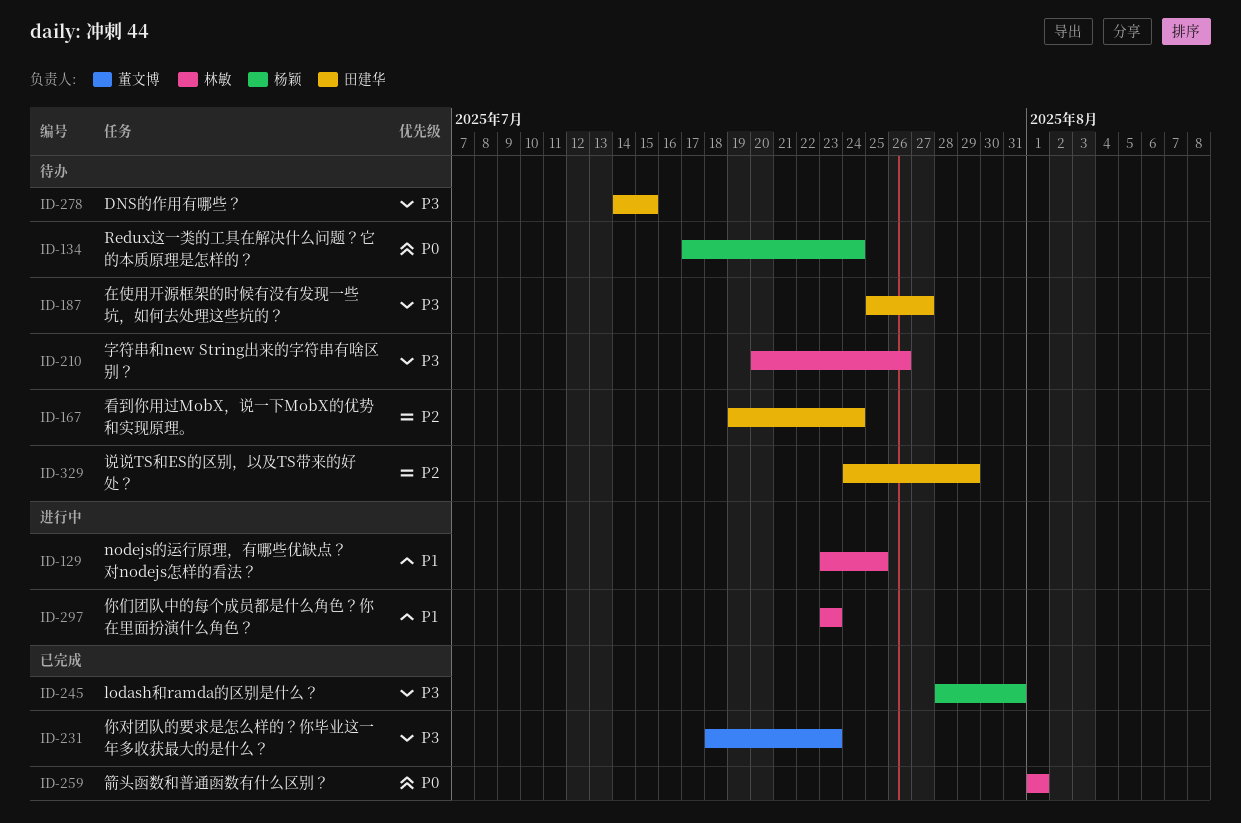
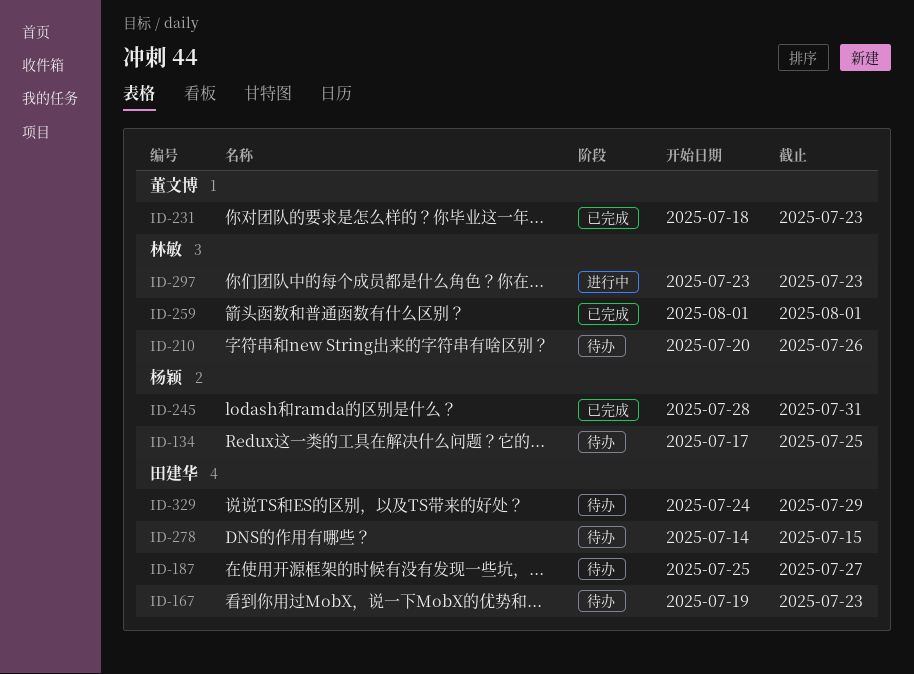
ID-129: present -> none
ID-134, due: Jul 24 -> Jul 25
ID-167, due: Jul 24 -> Jul 23

